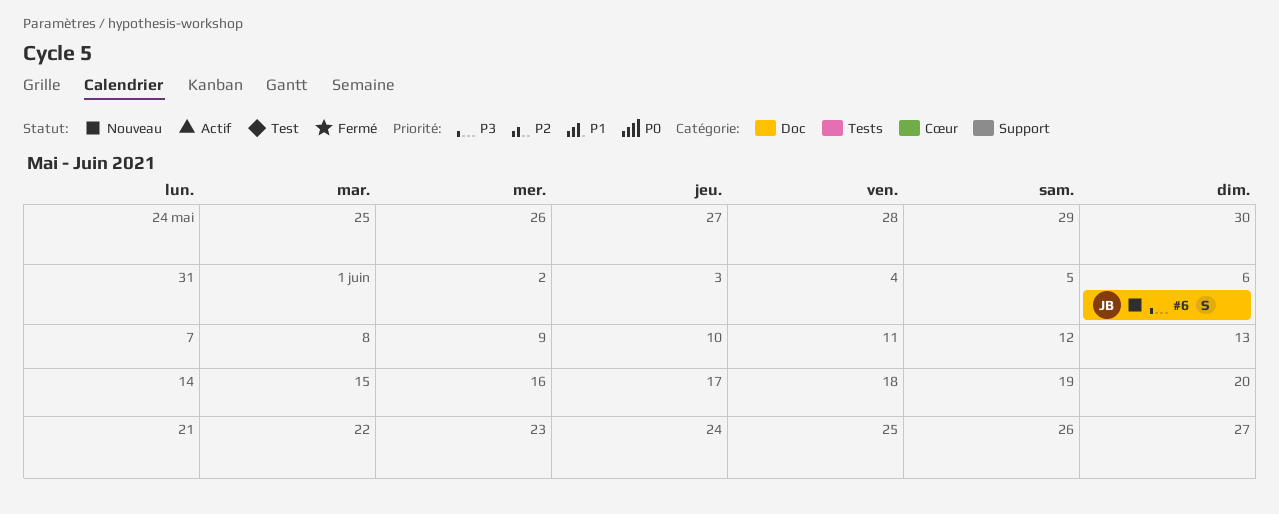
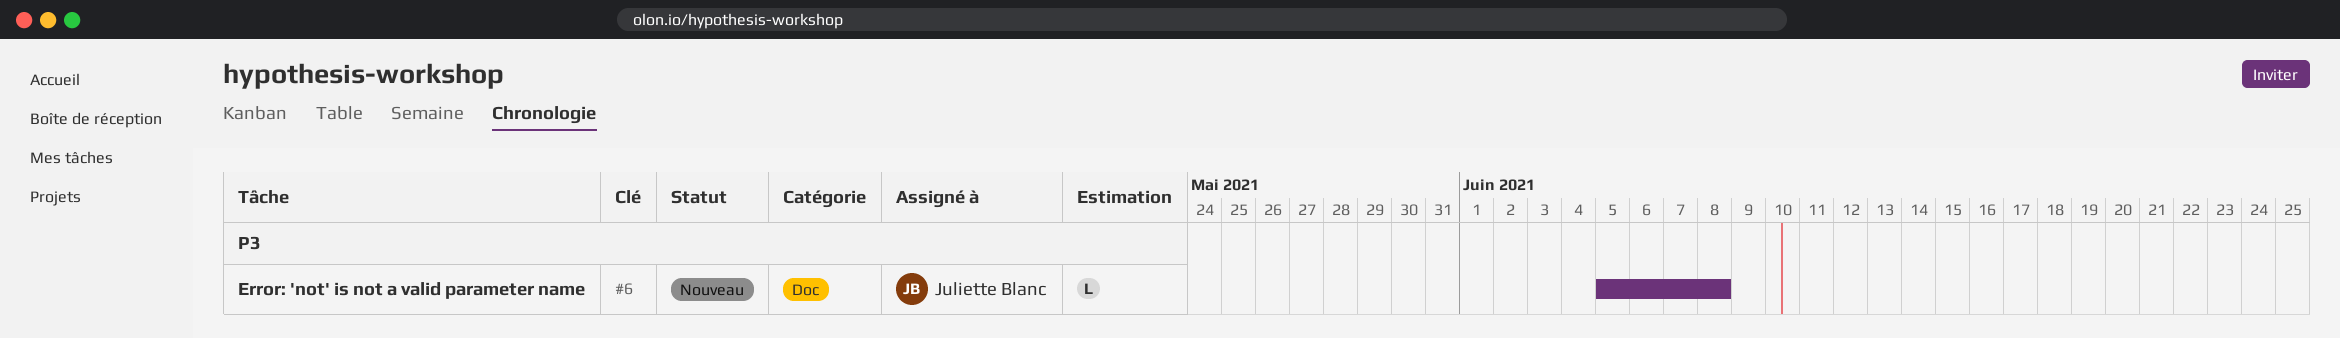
#6, estimate: S -> L
#6, start: Jun 6 -> Jun 5
#6, due: Jun 6 -> Jun 8

